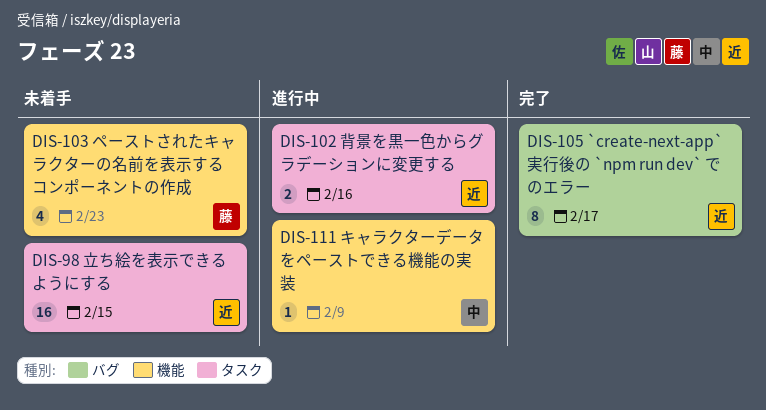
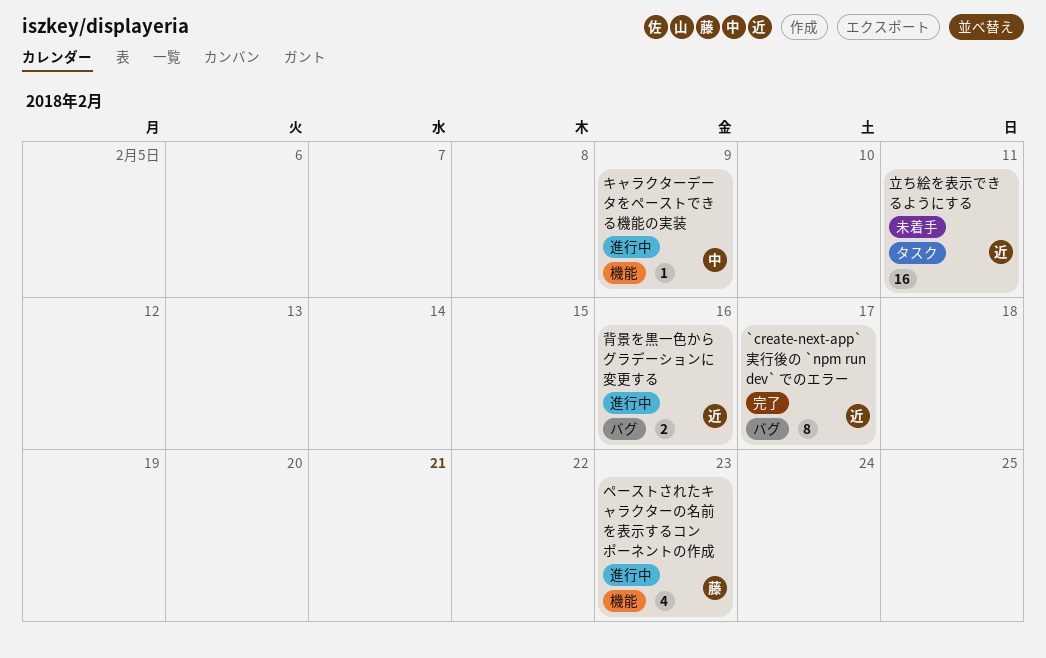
ペーストされたキャラクターの名前を表示するコンポーネントの作成, status: 未着手 -> 進行中
立ち絵を表示できるようにする, due: Feb 15 -> Feb 11
背景を黒一色からグラデーションに変更する, label: タスク -> バグ

